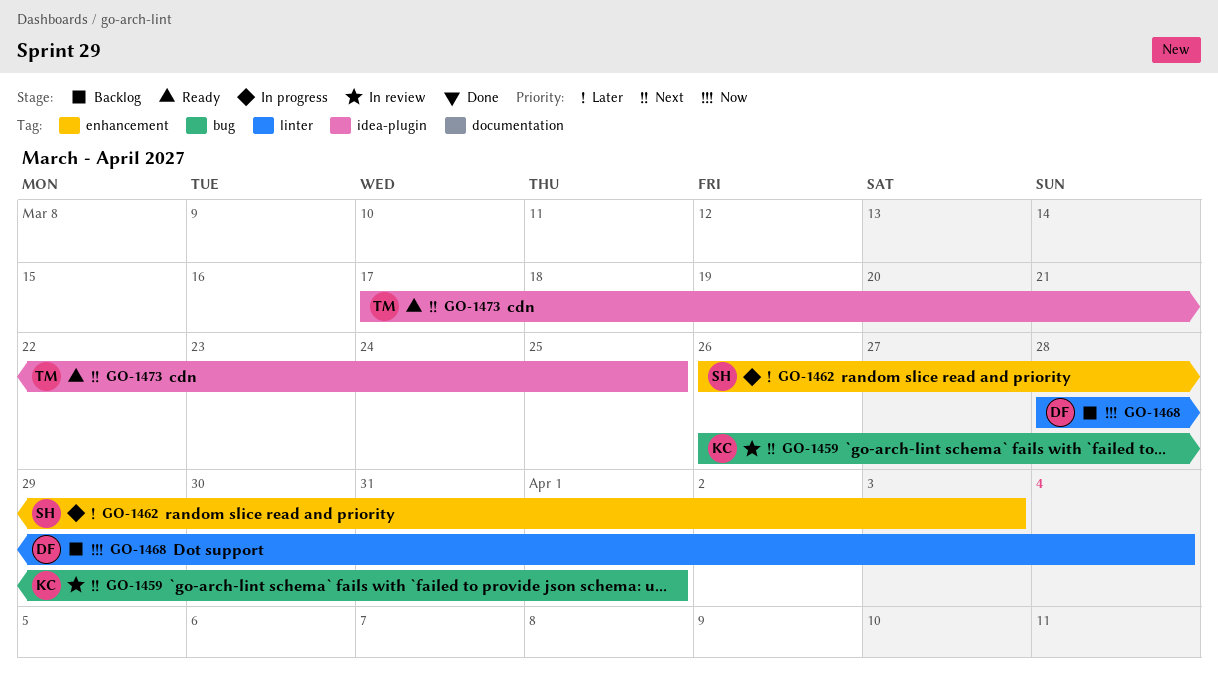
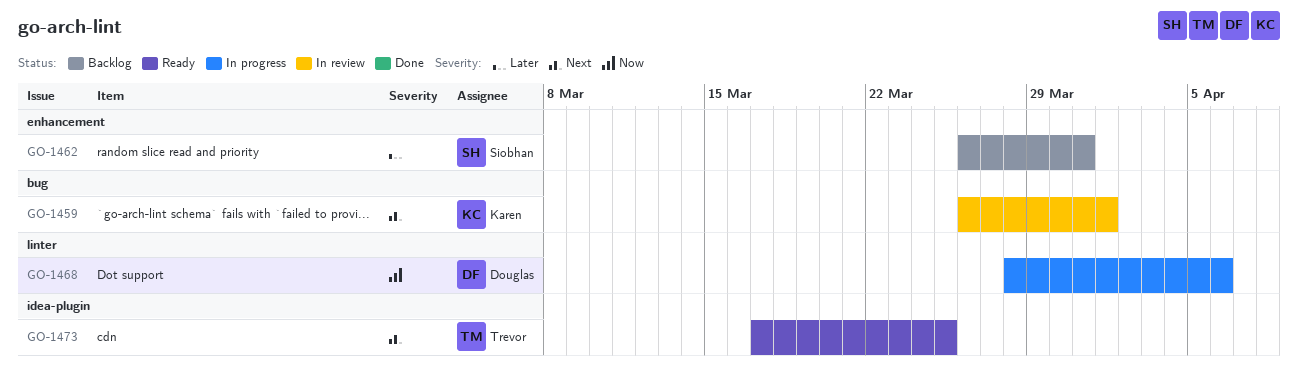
GO-1462, status: In progress -> Backlog
GO-1462, due: Apr 3 -> Mar 31
GO-1468, status: Backlog -> In progress
GO-1468, due: Apr 4 -> Apr 6

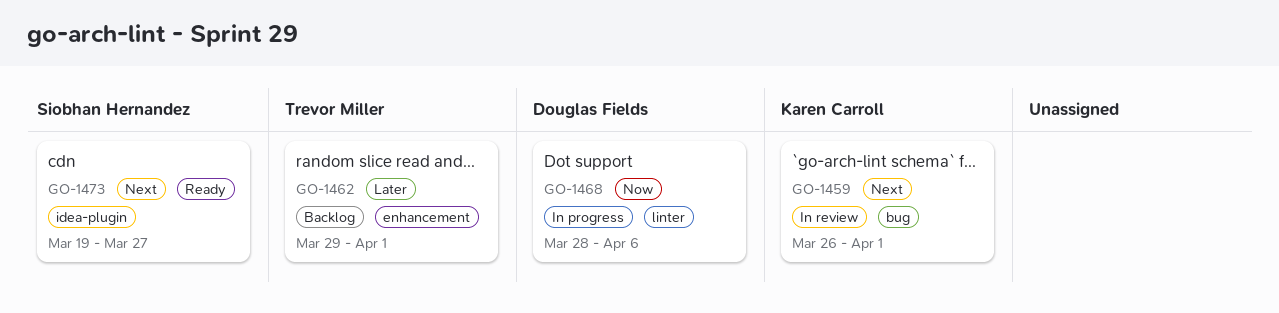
GO-1462, owner: Siobhan Hernandez -> Trevor Miller
GO-1462, start: Mar 26 -> Mar 29
GO-1462, due: Mar 31 -> Apr 1
GO-1473, owner: Trevor Miller -> Siobhan Hernandez
GO-1473, start: Mar 17 -> Mar 19
GO-1473, due: Mar 25 -> Mar 27

